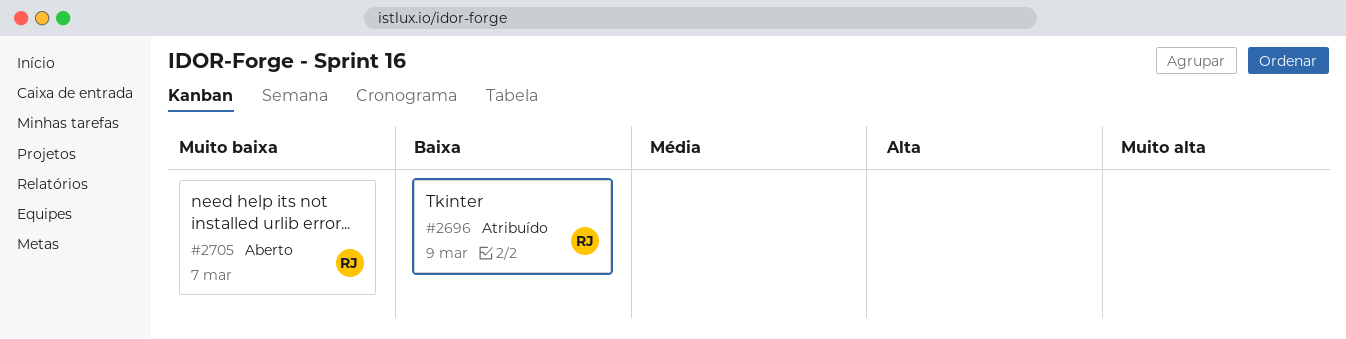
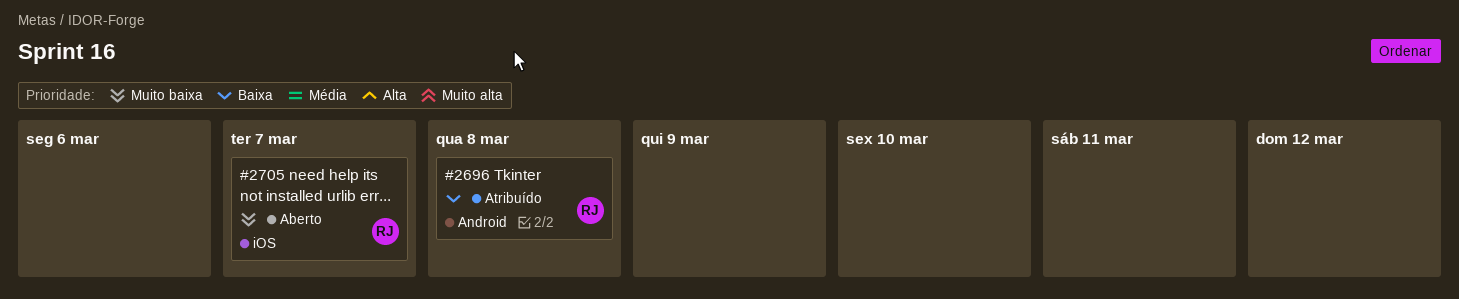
#2696, due: Mar 9 -> Mar 8

